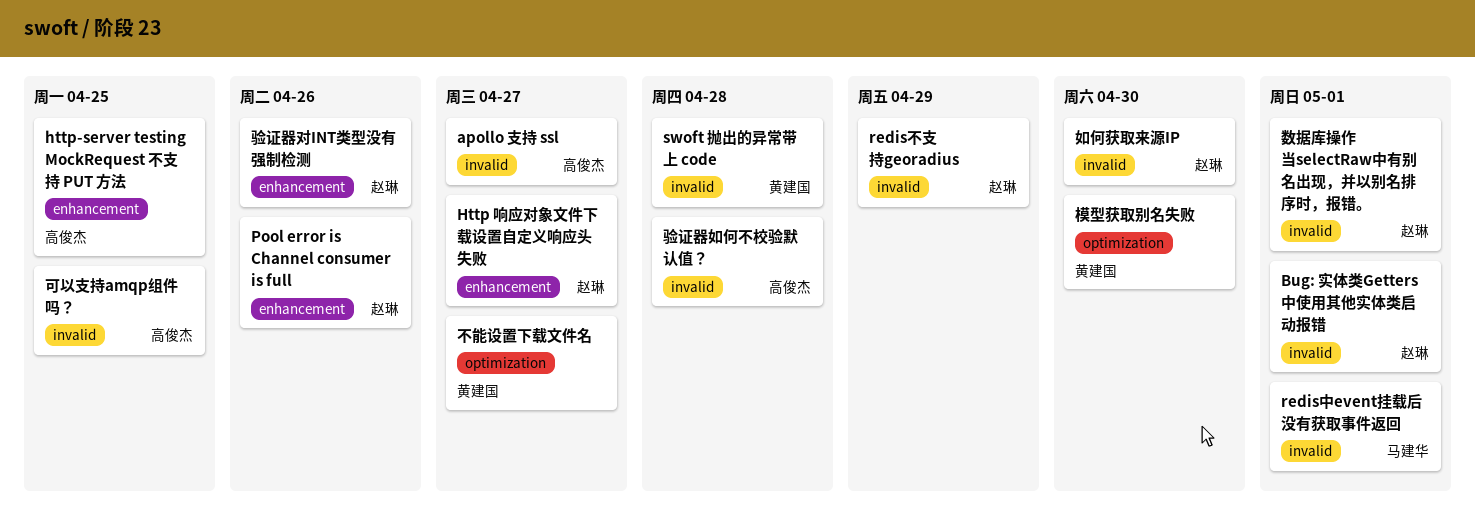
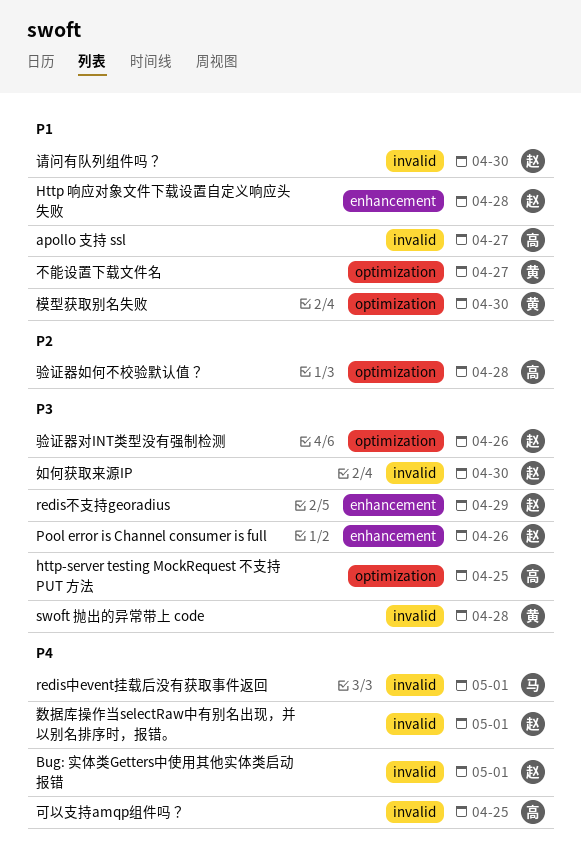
Http 响应对象文件下载设置自定义响应头失败, due: Apr 27 -> Apr 28
http-server testing MockRequest 不支持 PUT 方法, label: enhancement -> optimization
redis不支持georadius, label: invalid -> enhancement
请问有队列组件吗？: none -> present
验证器如何不校验默认值？, label: invalid -> optimization
验证器对INT类型没有强制检测, label: enhancement -> optimization

